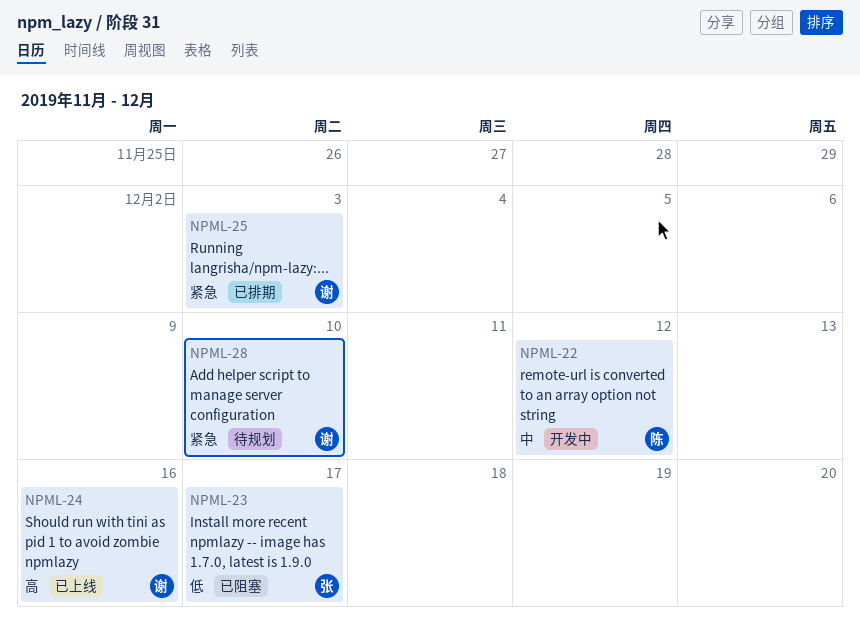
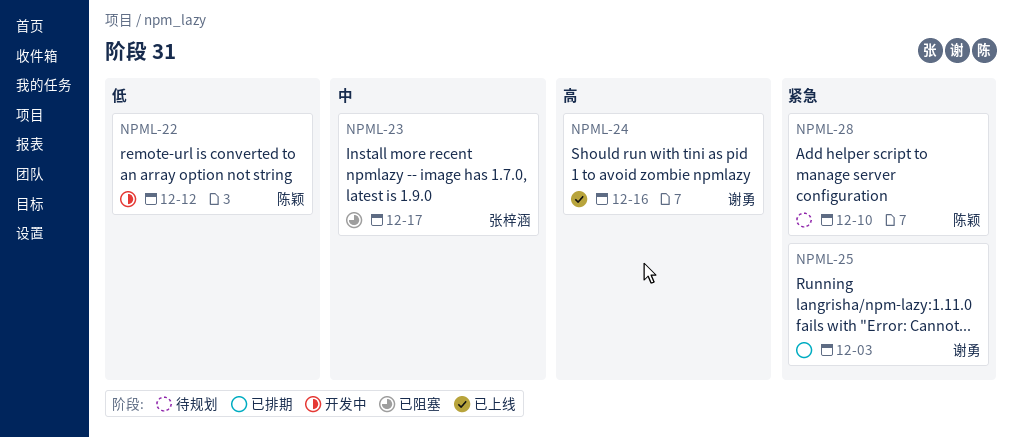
NPML-22, priority: 中 -> 低
NPML-23, priority: 低 -> 中
NPML-28, owner: 谢勇 -> 陈颖

